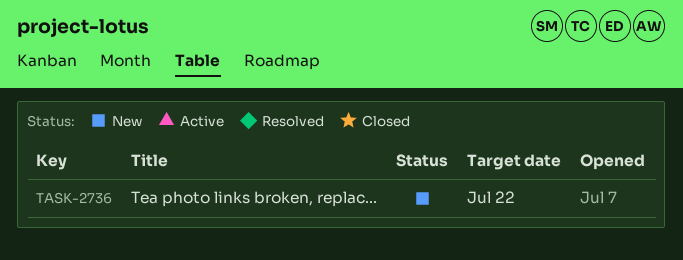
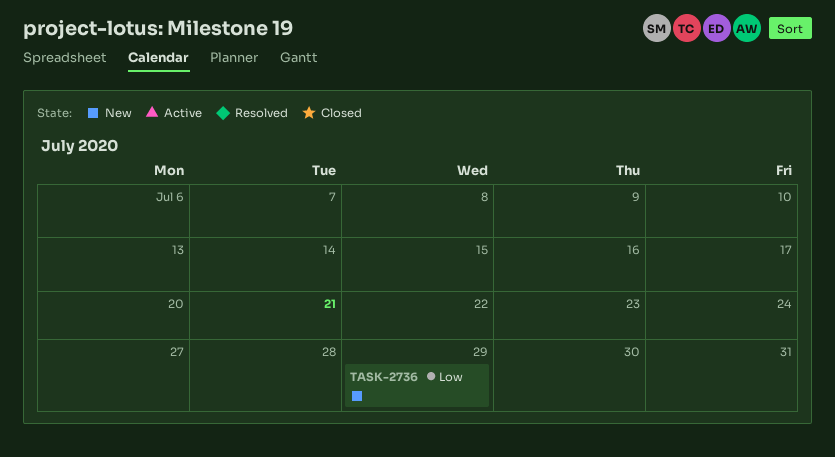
TASK-2736, due: Jul 22 -> Jul 29

